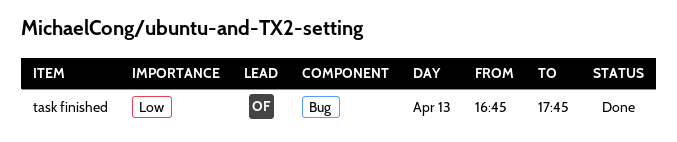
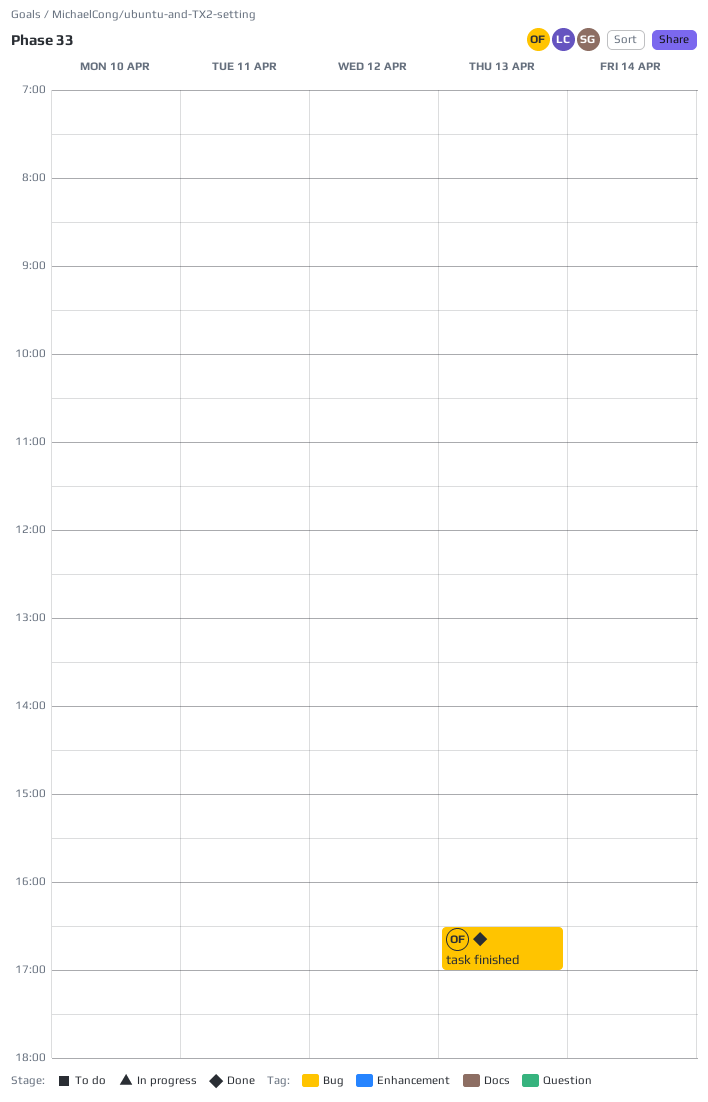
task finished, begins: 16:45 -> 16:30
task finished, ends: 17:45 -> 17:00

